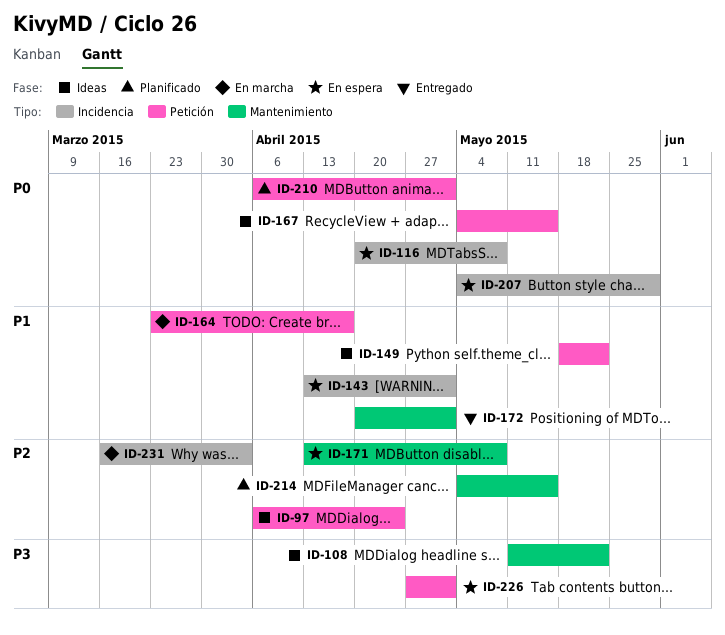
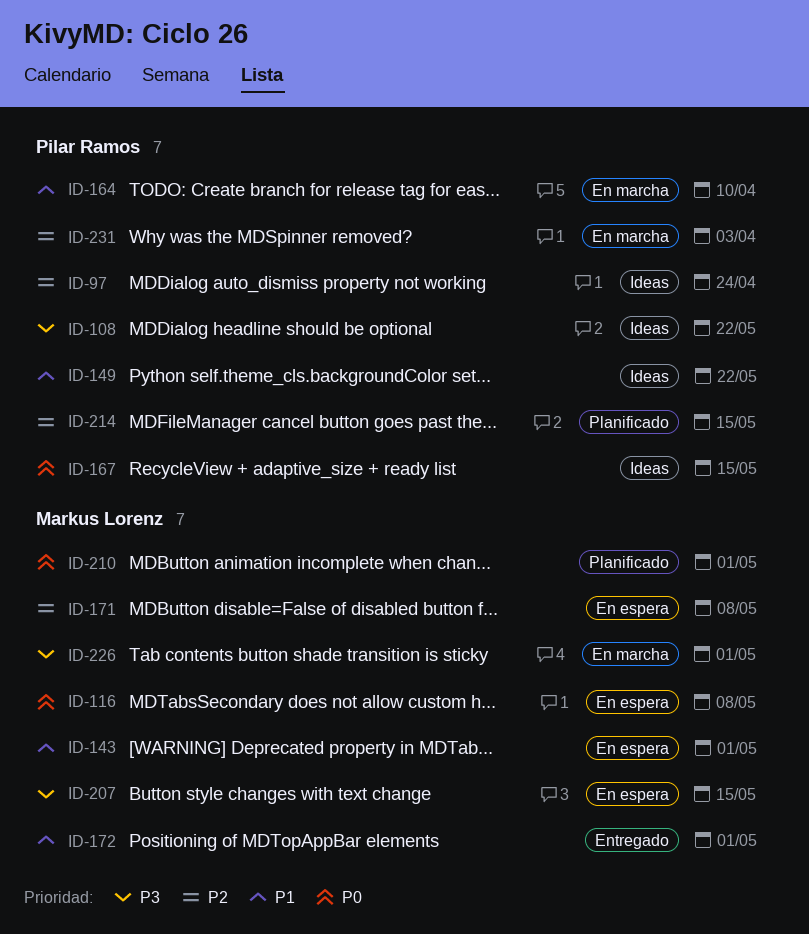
ID-164, due: Apr 17 -> Apr 10
ID-207, priority: P0 -> P3
ID-207, due: May 29 -> May 15
ID-226, status: En espera -> En marcha

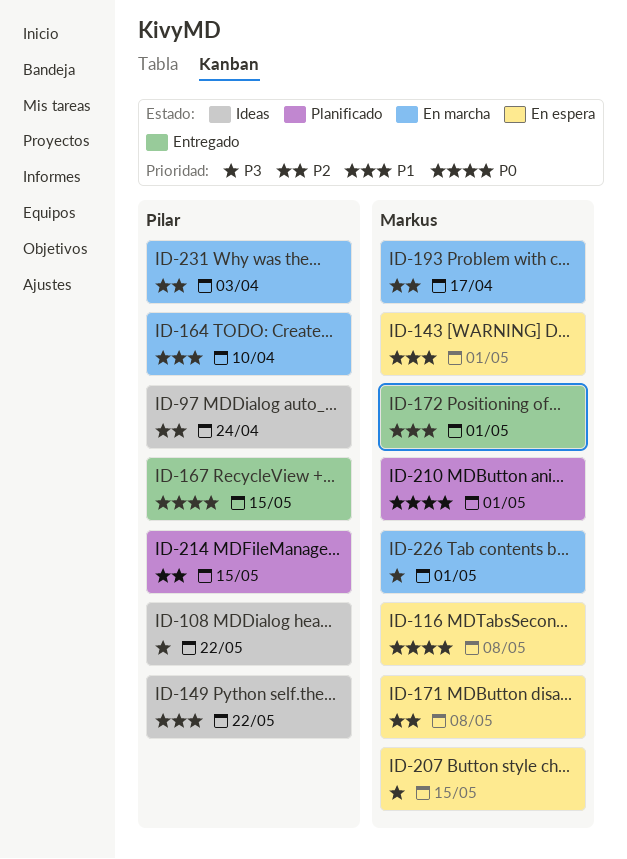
ID-167, status: Ideas -> Entregado
ID-193: none -> present

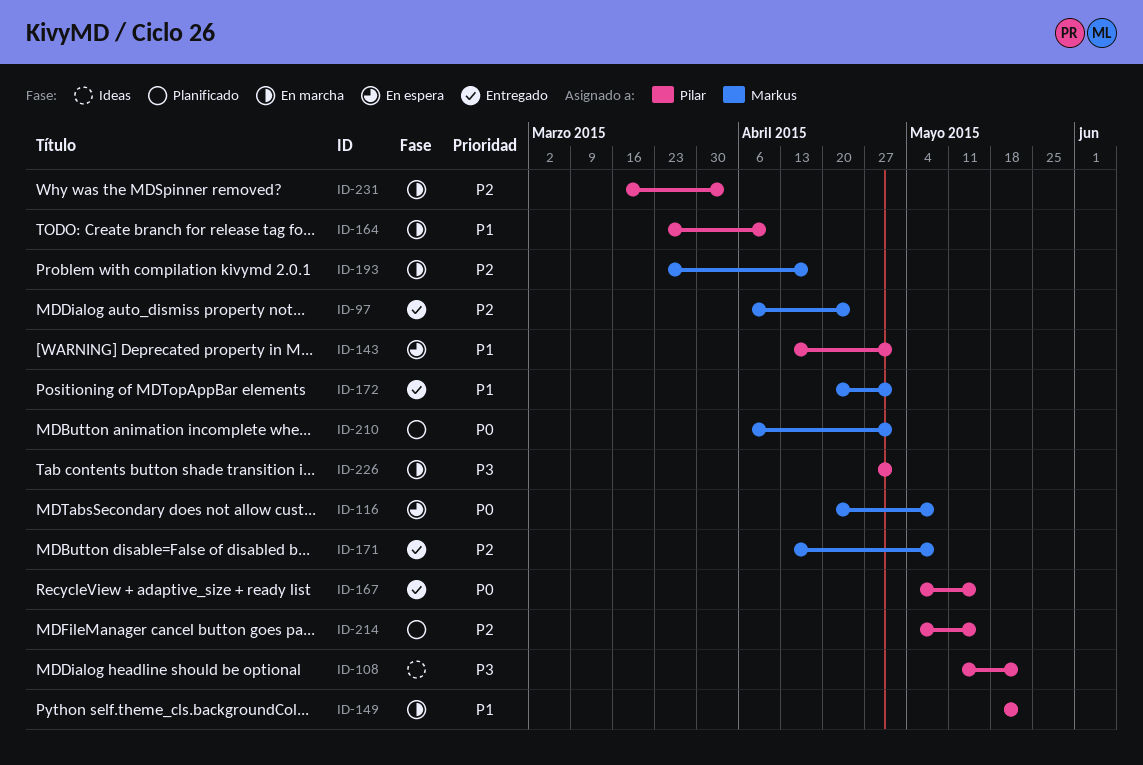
ID-97, status: Ideas -> Entregado
ID-97, owner: Pilar -> Markus
ID-143, owner: Markus -> Pilar
ID-149, status: Ideas -> En marcha
ID-171, status: En espera -> Entregado
ID-207: present -> none
ID-226, owner: Markus -> Pilar

